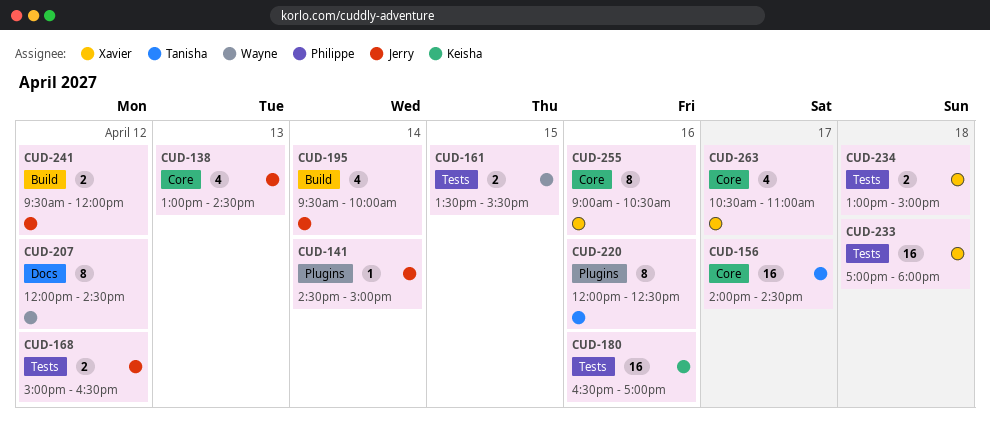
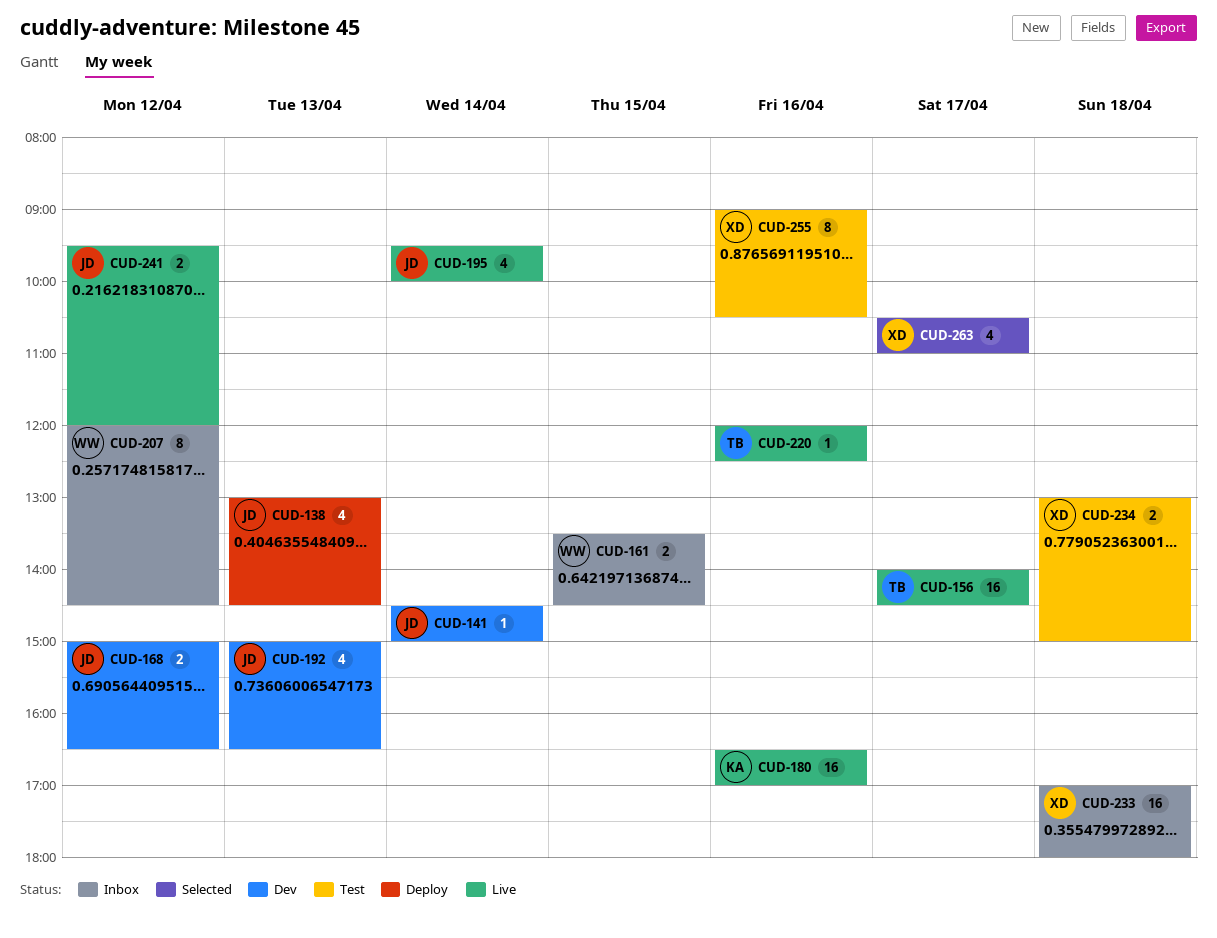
CUD-161, ends: 15:30 -> 14:30
CUD-192: none -> present
CUD-220, estimate: 8 -> 1

